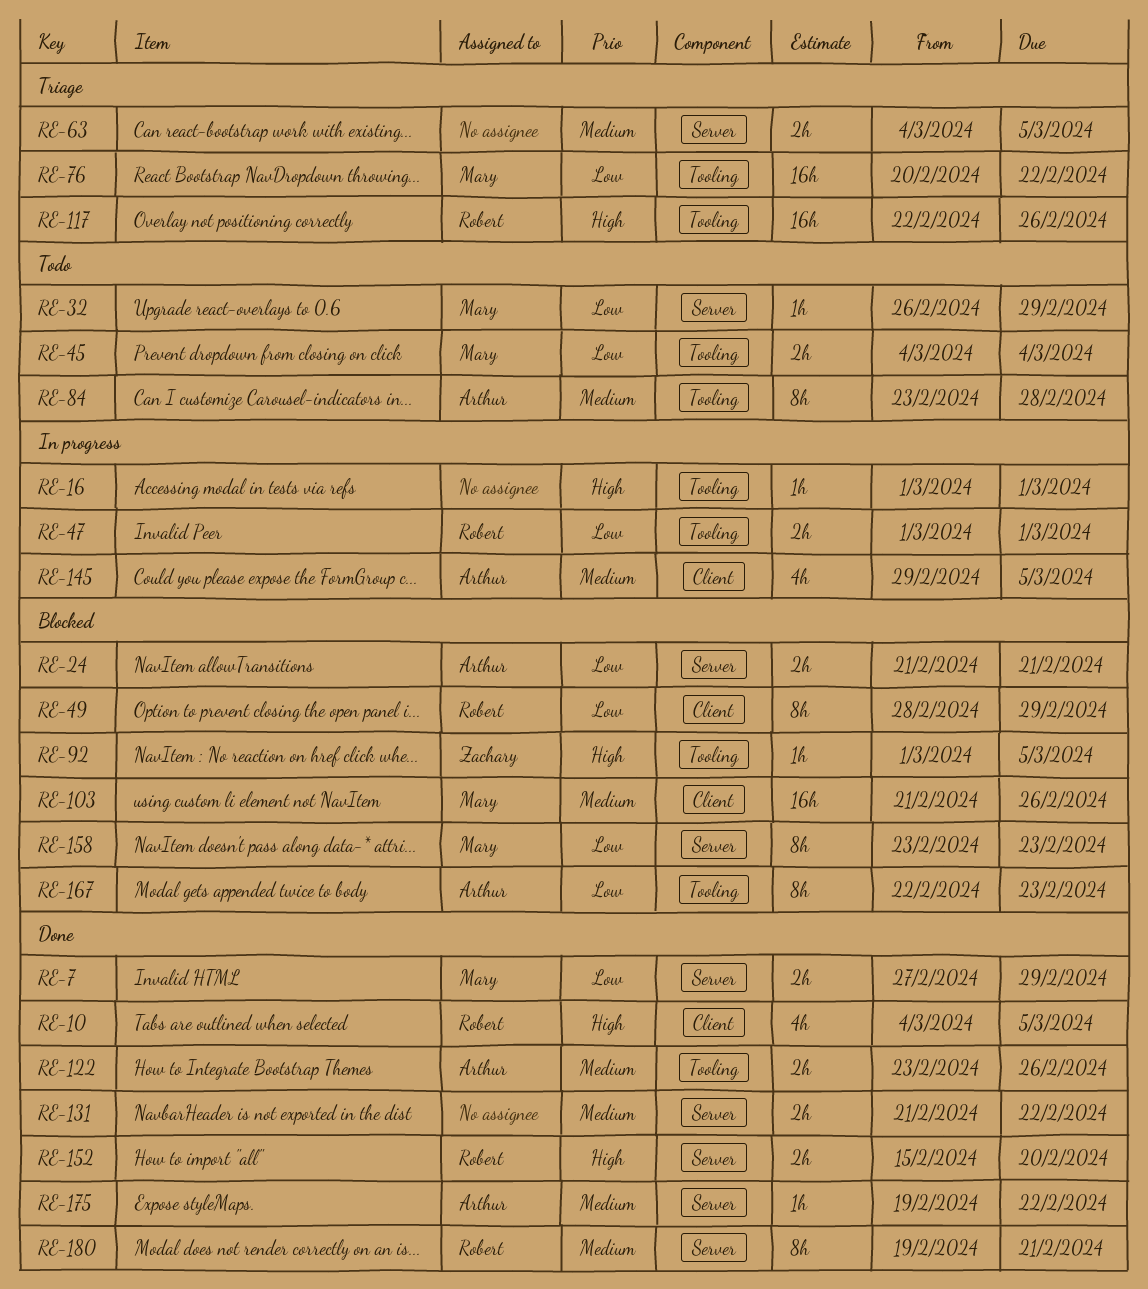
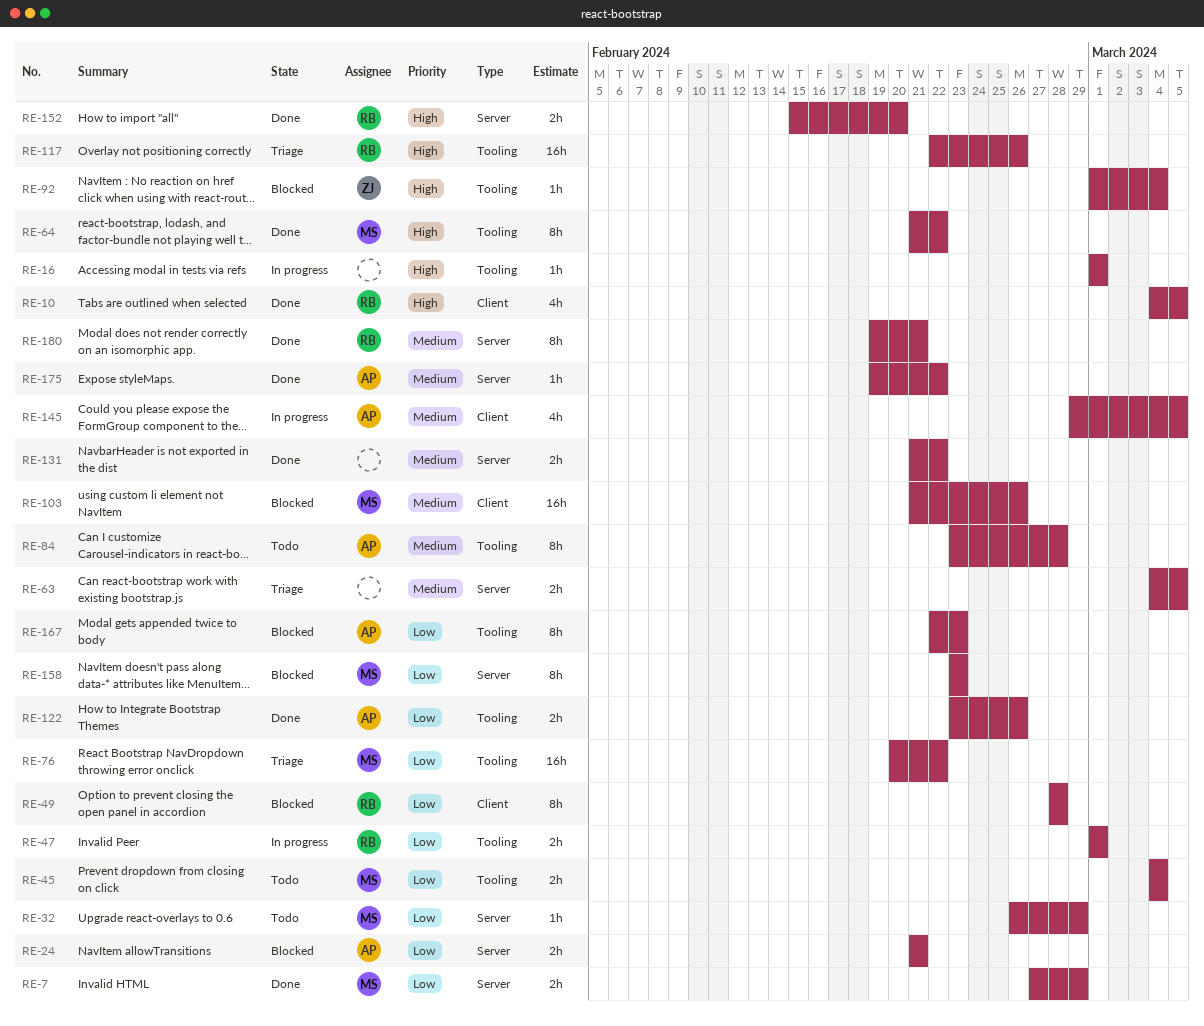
RE-49, due: Feb 29 -> Feb 28
RE-64: none -> present
RE-92, due: Mar 5 -> Mar 4
RE-122, priority: Medium -> Low

